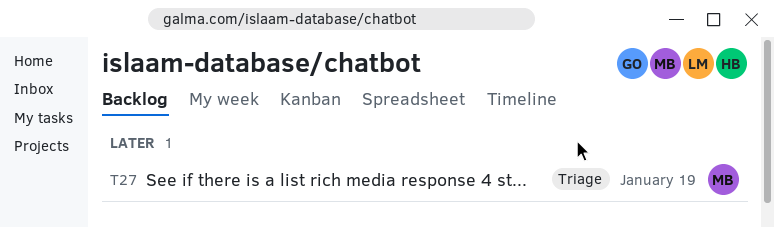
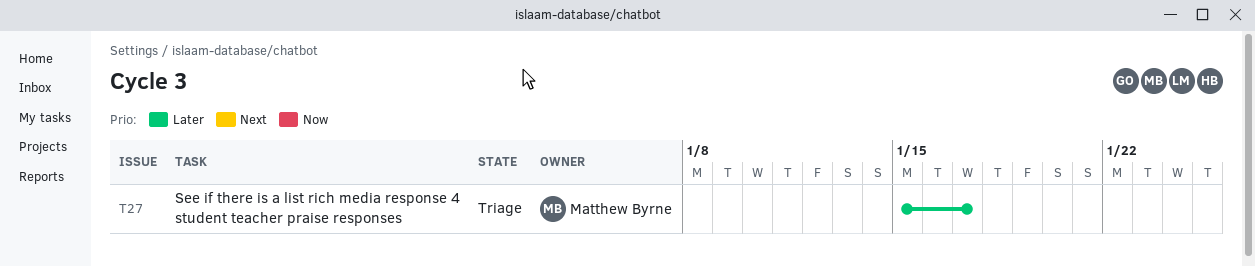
T27, due: Jan 19 -> Jan 17

